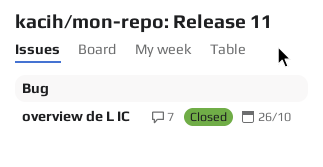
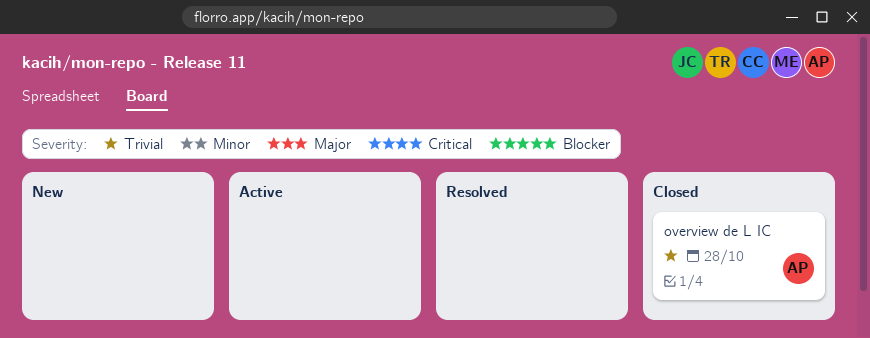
overview de L IC, due: Oct 26 -> Oct 28

